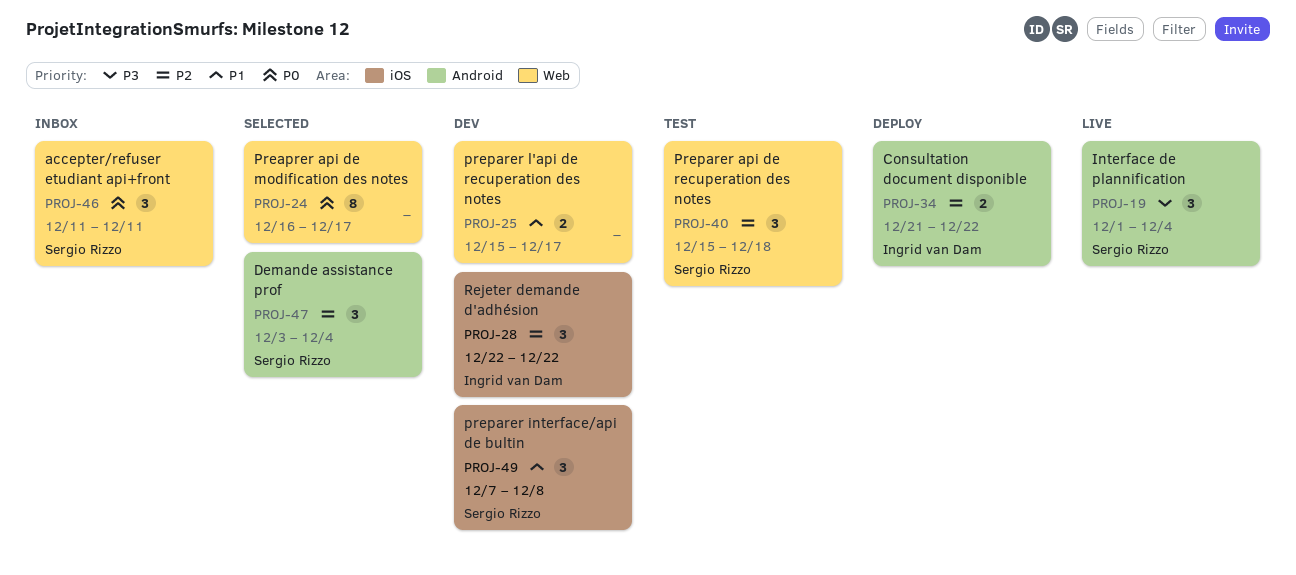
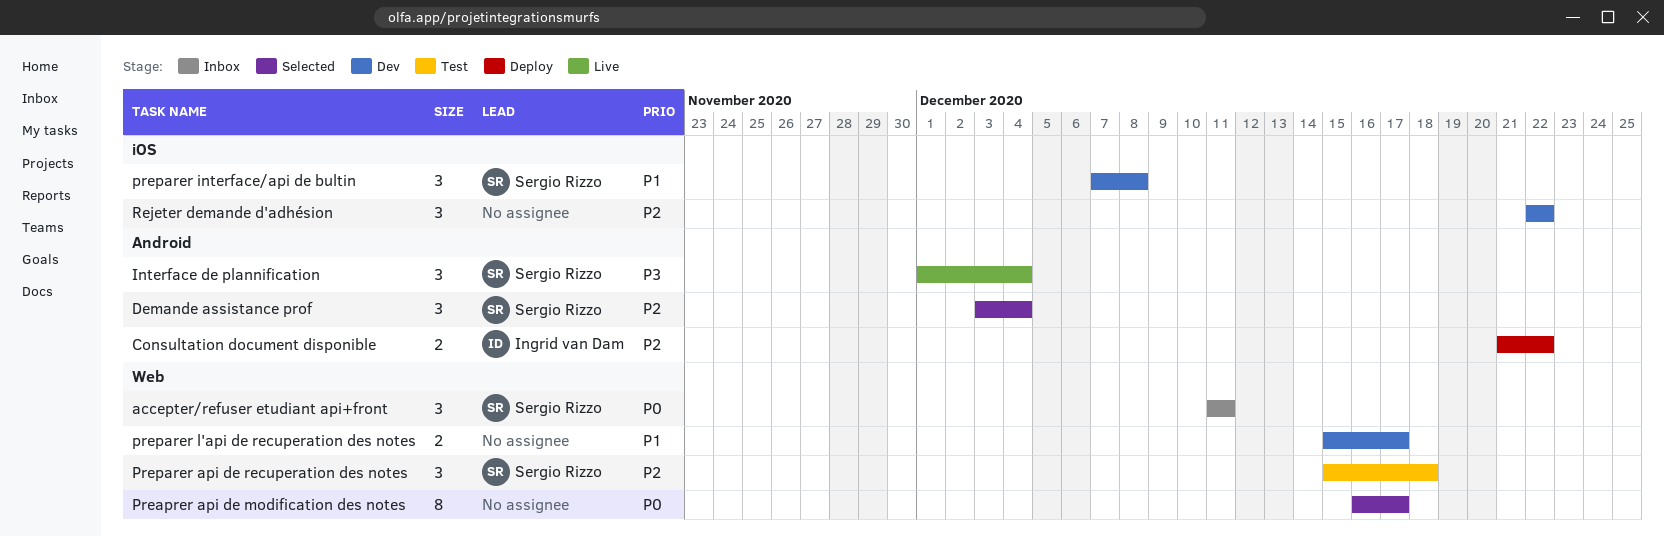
Rejeter demande d'adhésion, owner: Ingrid van Dam -> none

